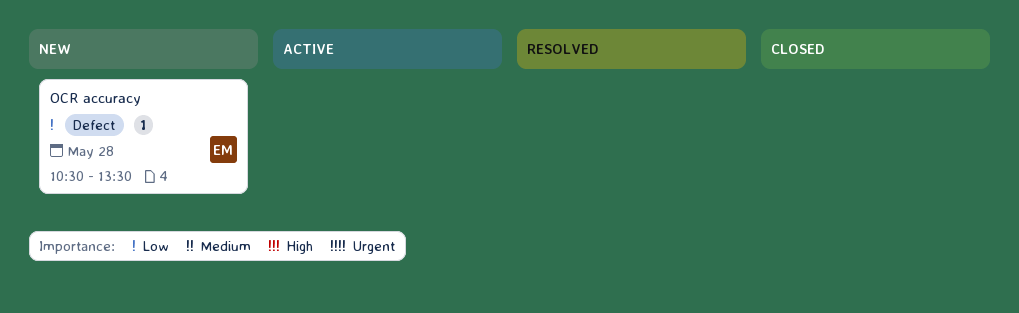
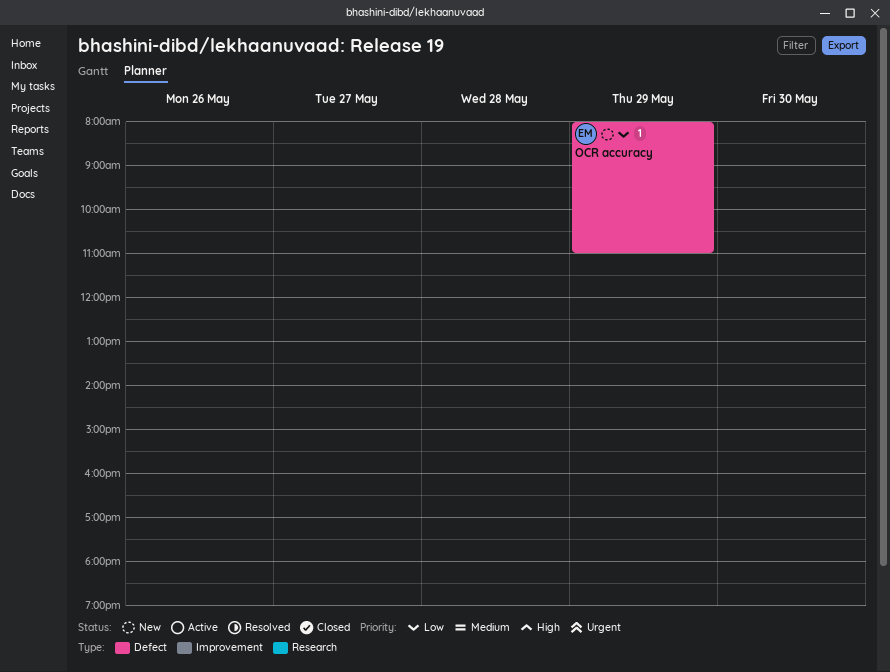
OCR accuracy, day: May 28 -> May 29
OCR accuracy, begins: 10:30 -> 08:00
OCR accuracy, ends: 13:30 -> 11:00

